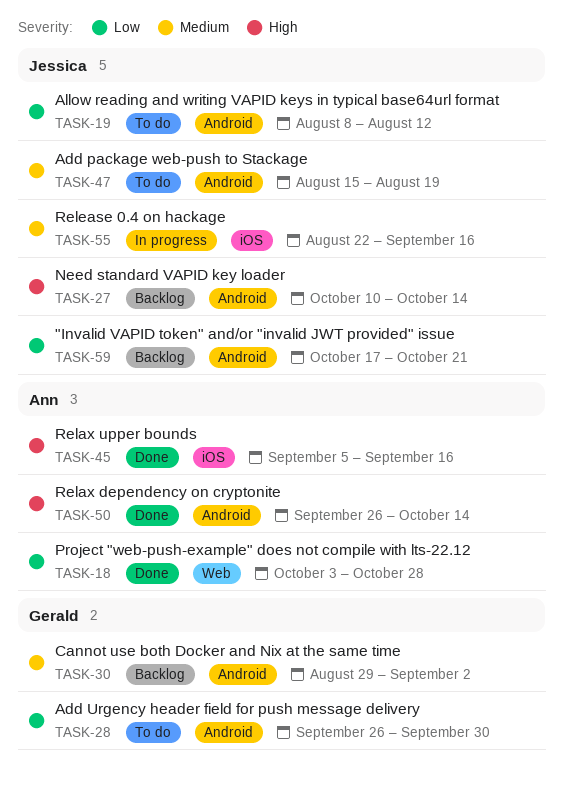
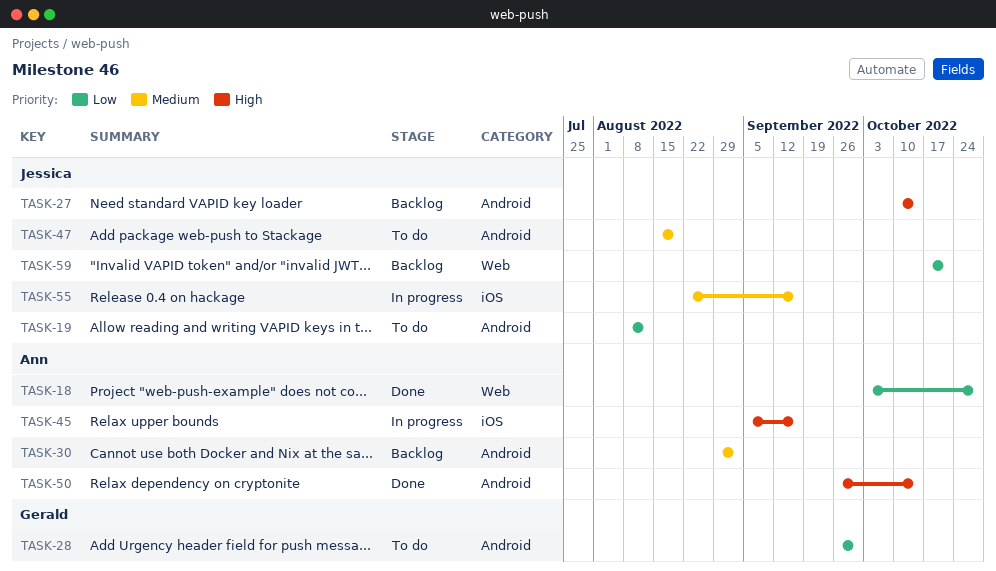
TASK-30, owner: Gerald -> Ann
TASK-45, status: Done -> In progress
TASK-59, label: Android -> Web

